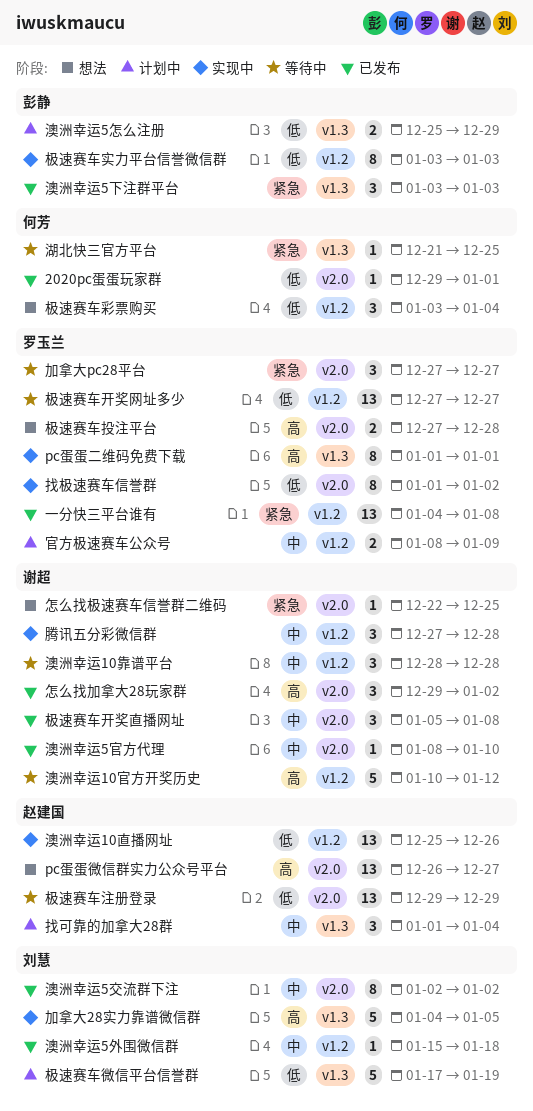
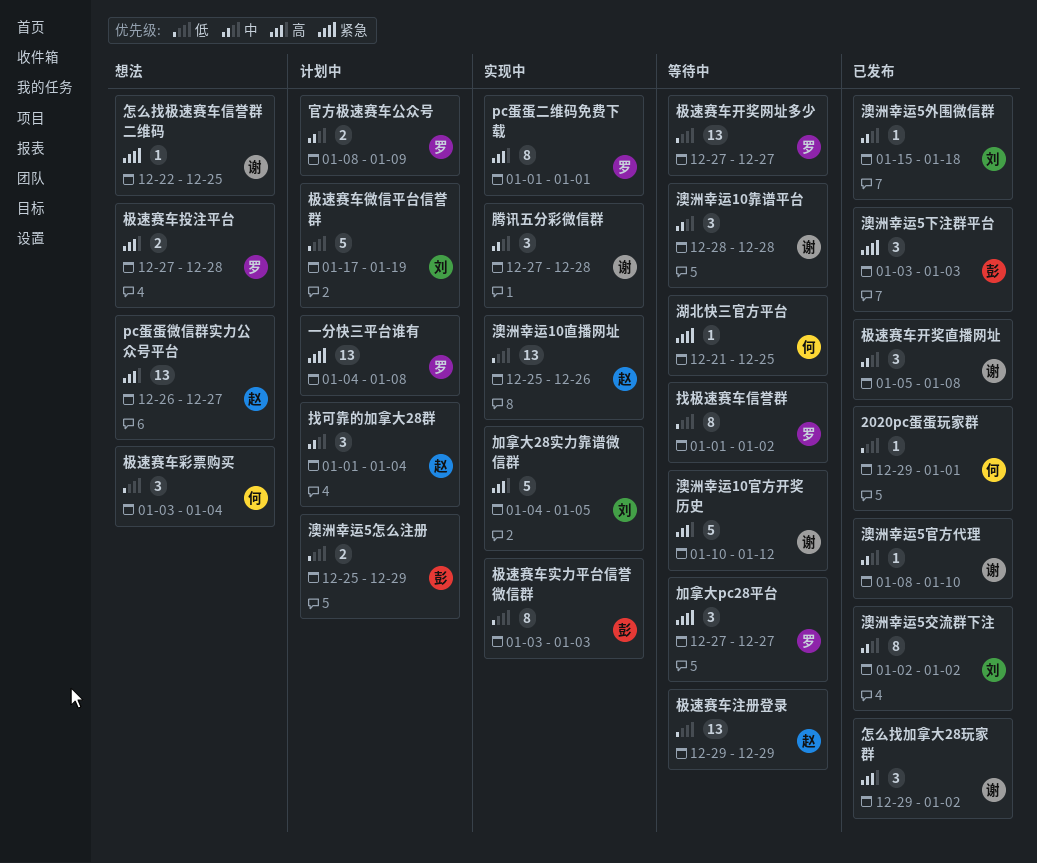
一分快三平台谁有, status: 已发布 -> 计划中
找极速赛车信誉群, status: 实现中 -> 等待中

